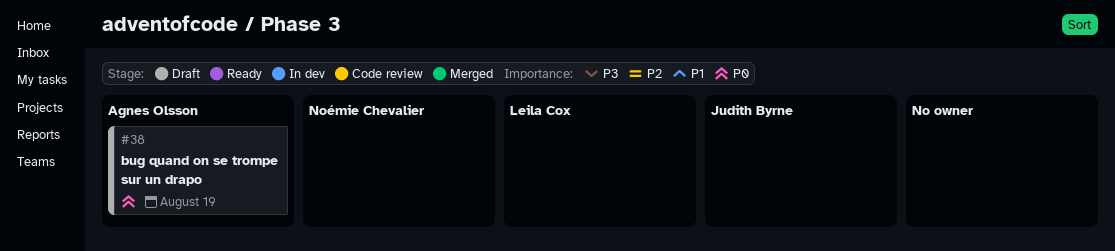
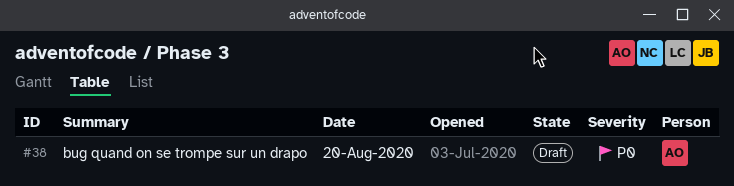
#38, day: Aug 19 -> Aug 20

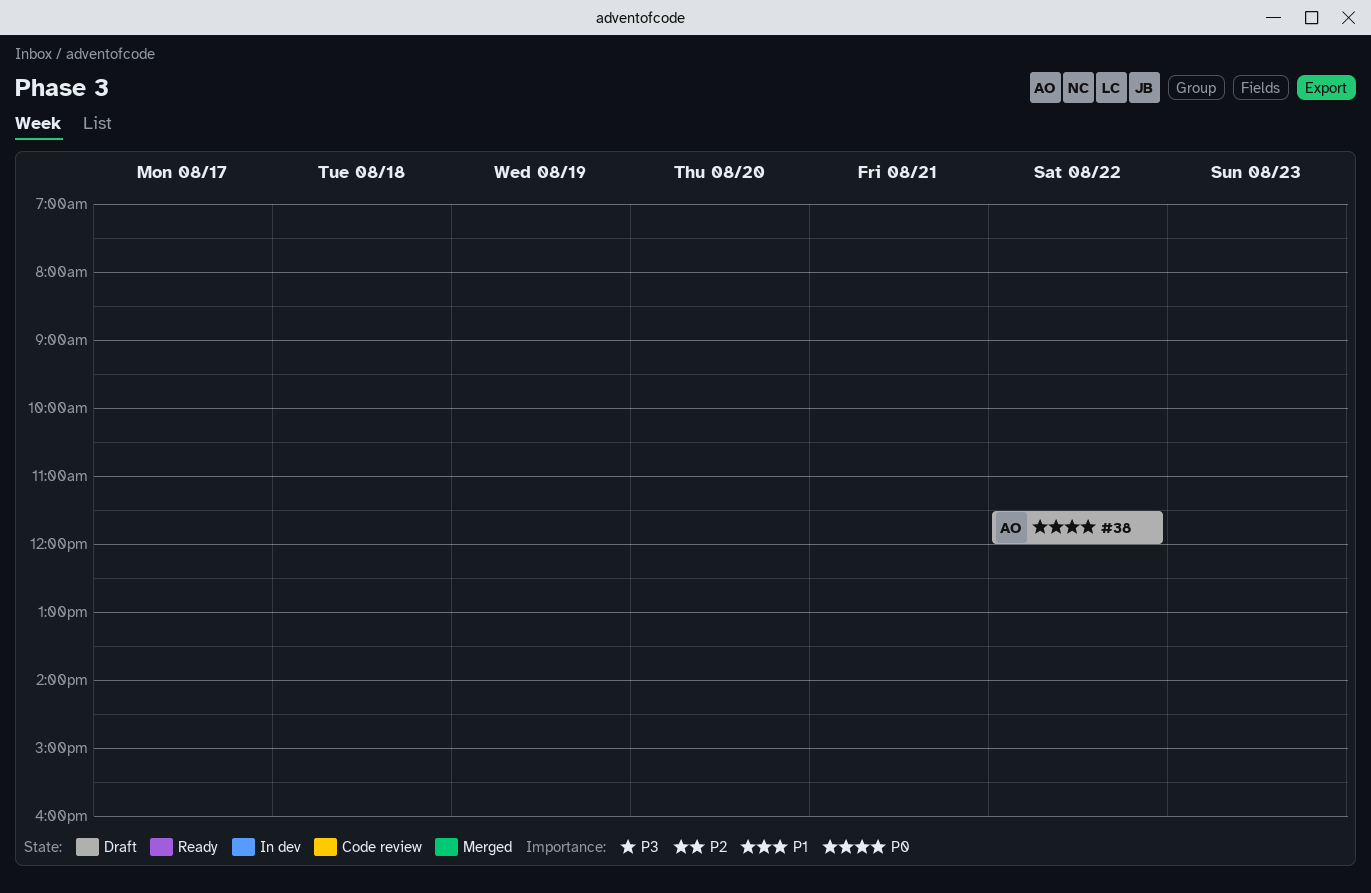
#38, day: Aug 20 -> Aug 22

